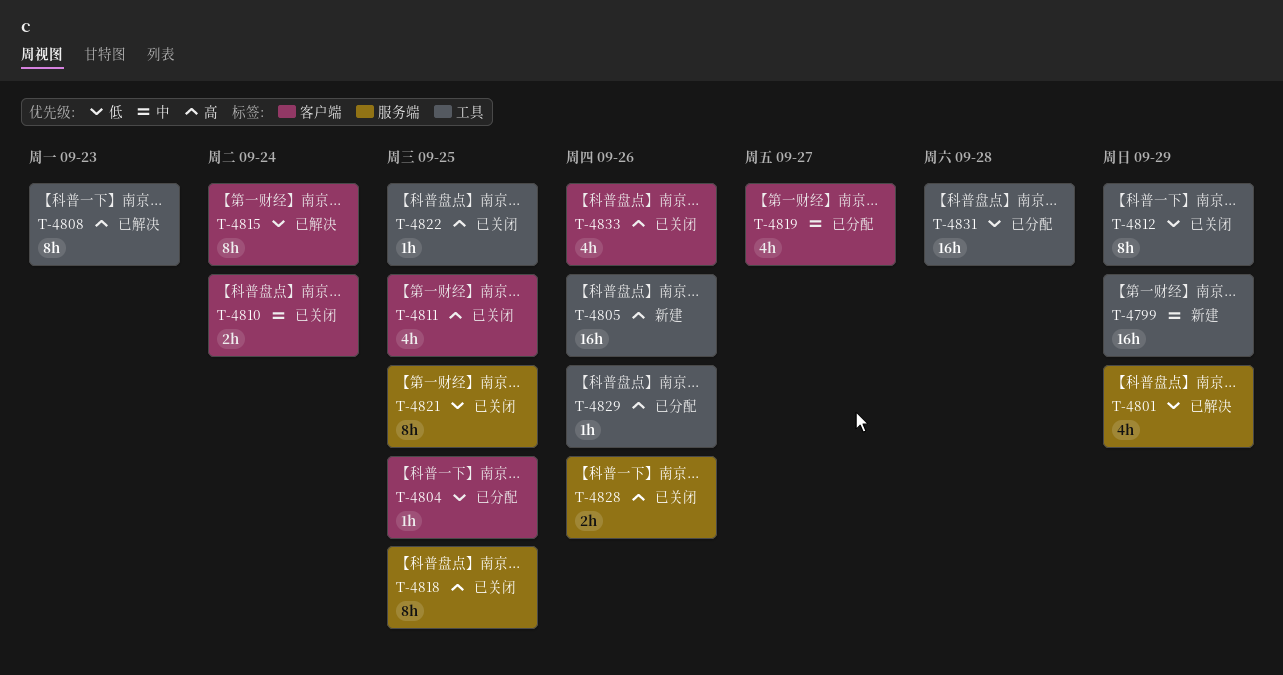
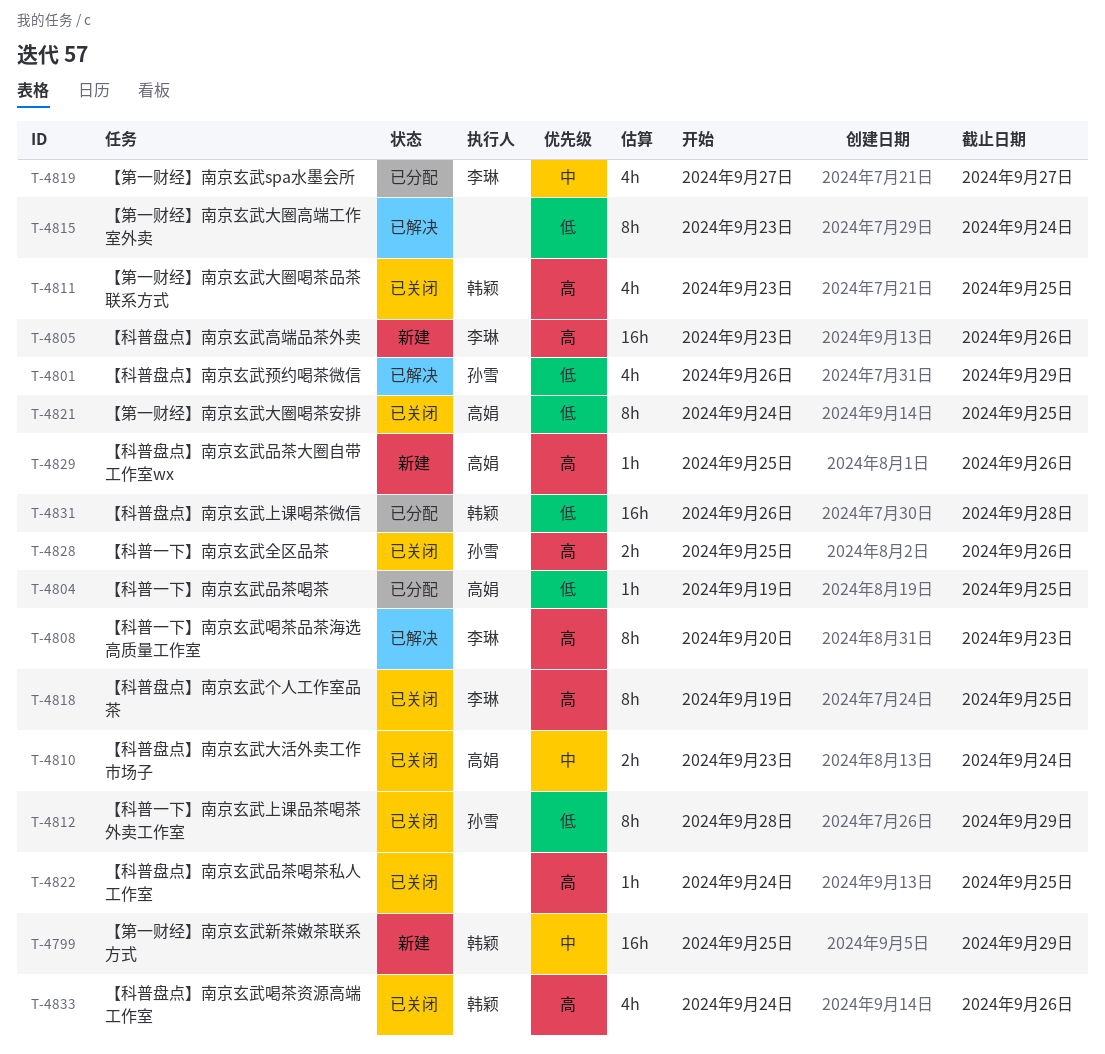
T-4829, status: 已分配 -> 新建

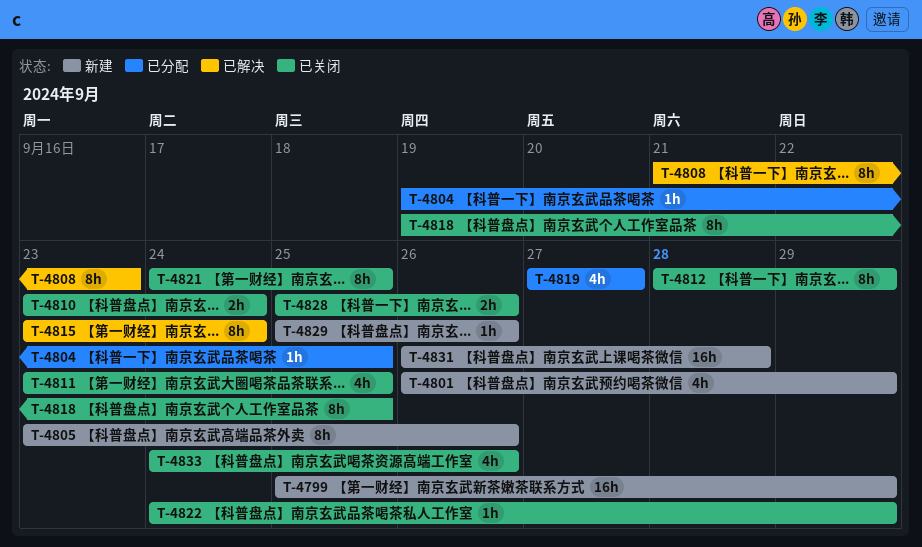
T-4801, status: 已解决 -> 新建
T-4805, estimate: 16h -> 8h
T-4808, start: Sep 20 -> Sep 21
T-4822, due: Sep 25 -> Sep 29
T-4831, status: 已分配 -> 新建

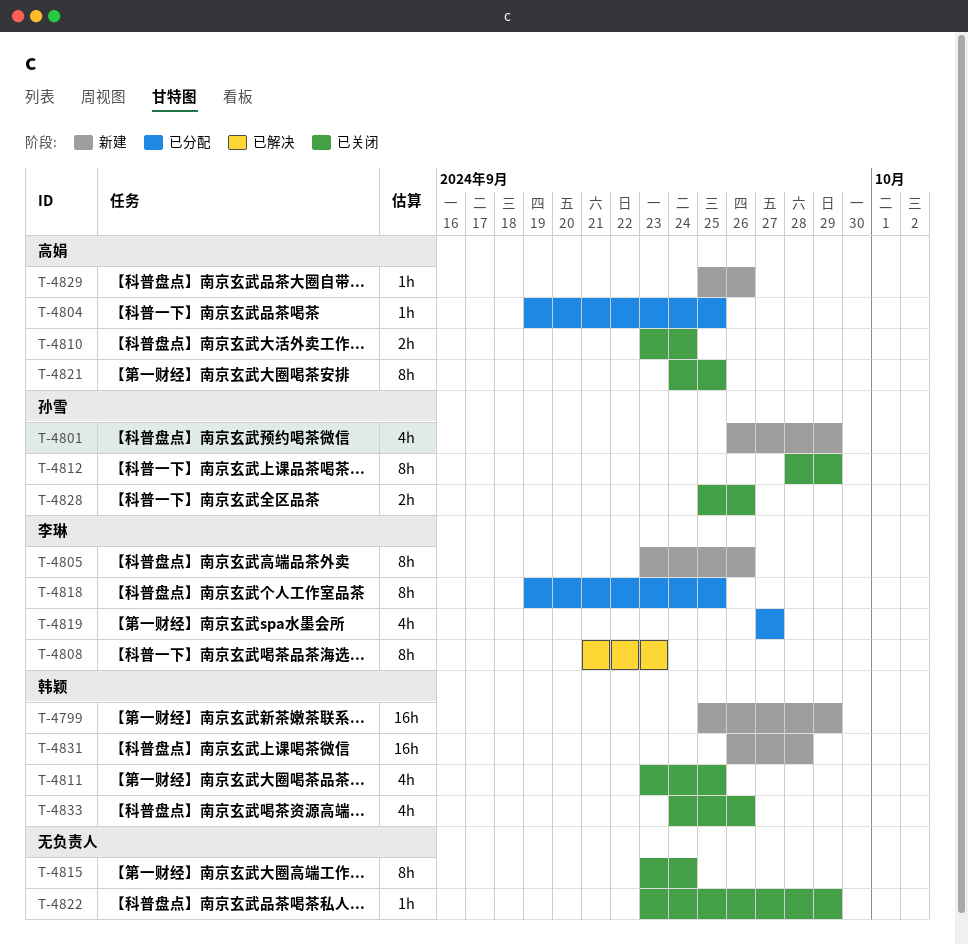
T-4815, status: 已解决 -> 已关闭
T-4818, status: 已关闭 -> 已分配
T-4822, start: Sep 24 -> Sep 23

